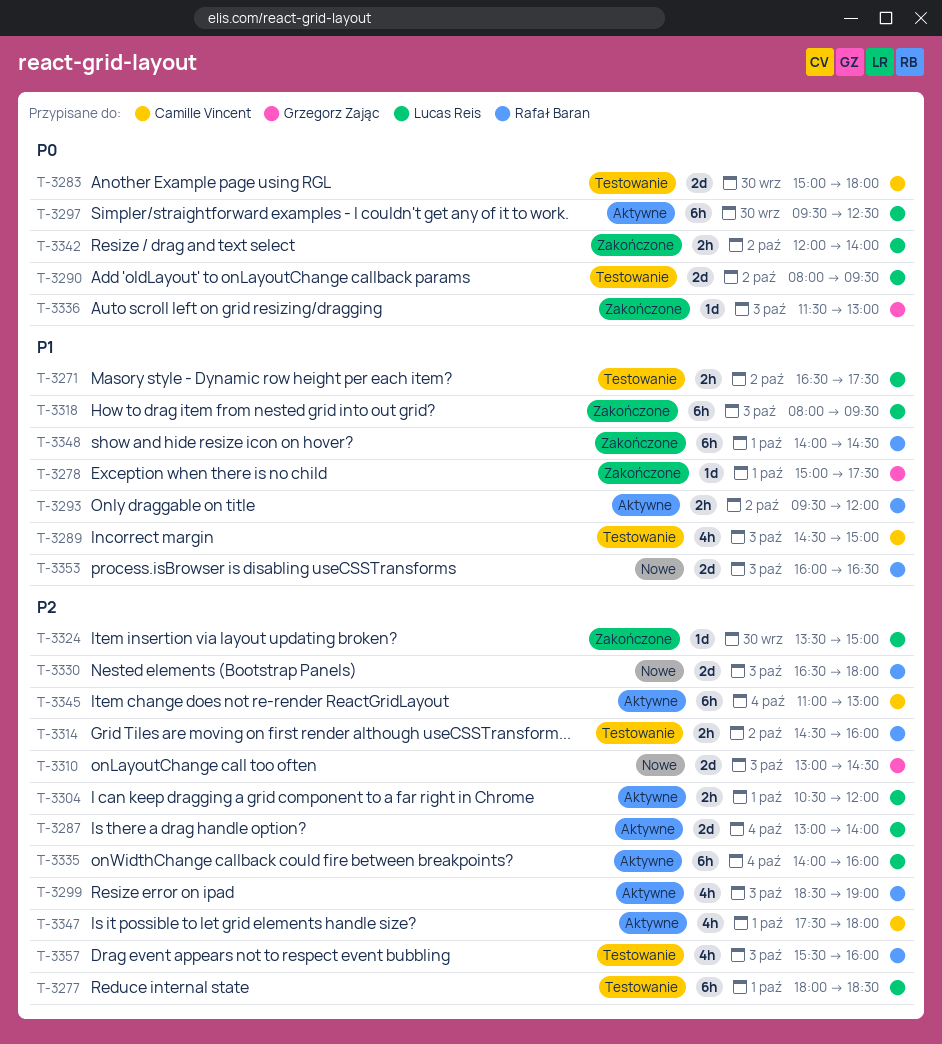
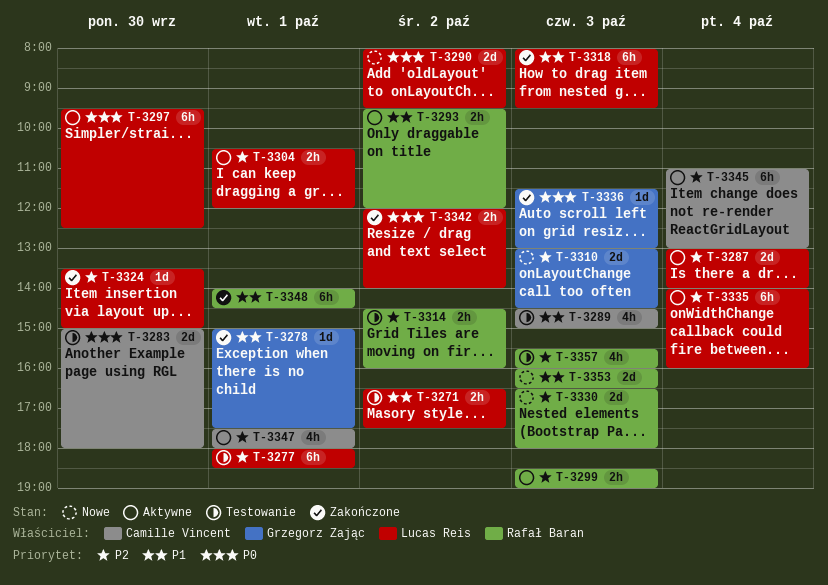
T-3290, status: Testowanie -> Nowe
T-3299, estimate: 4h -> 2h

